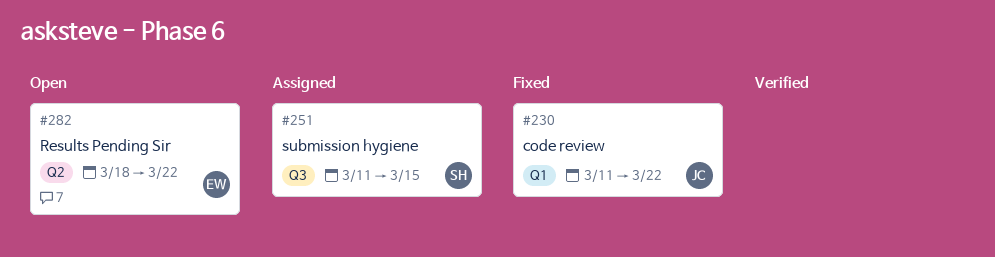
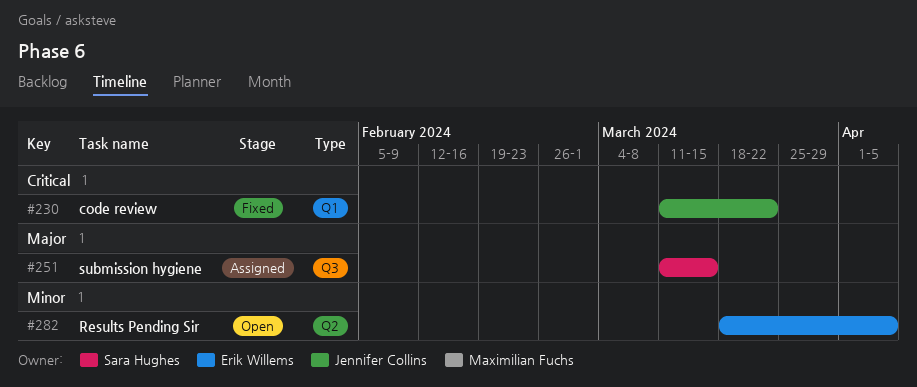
#282, due: Mar 22 -> Apr 5

